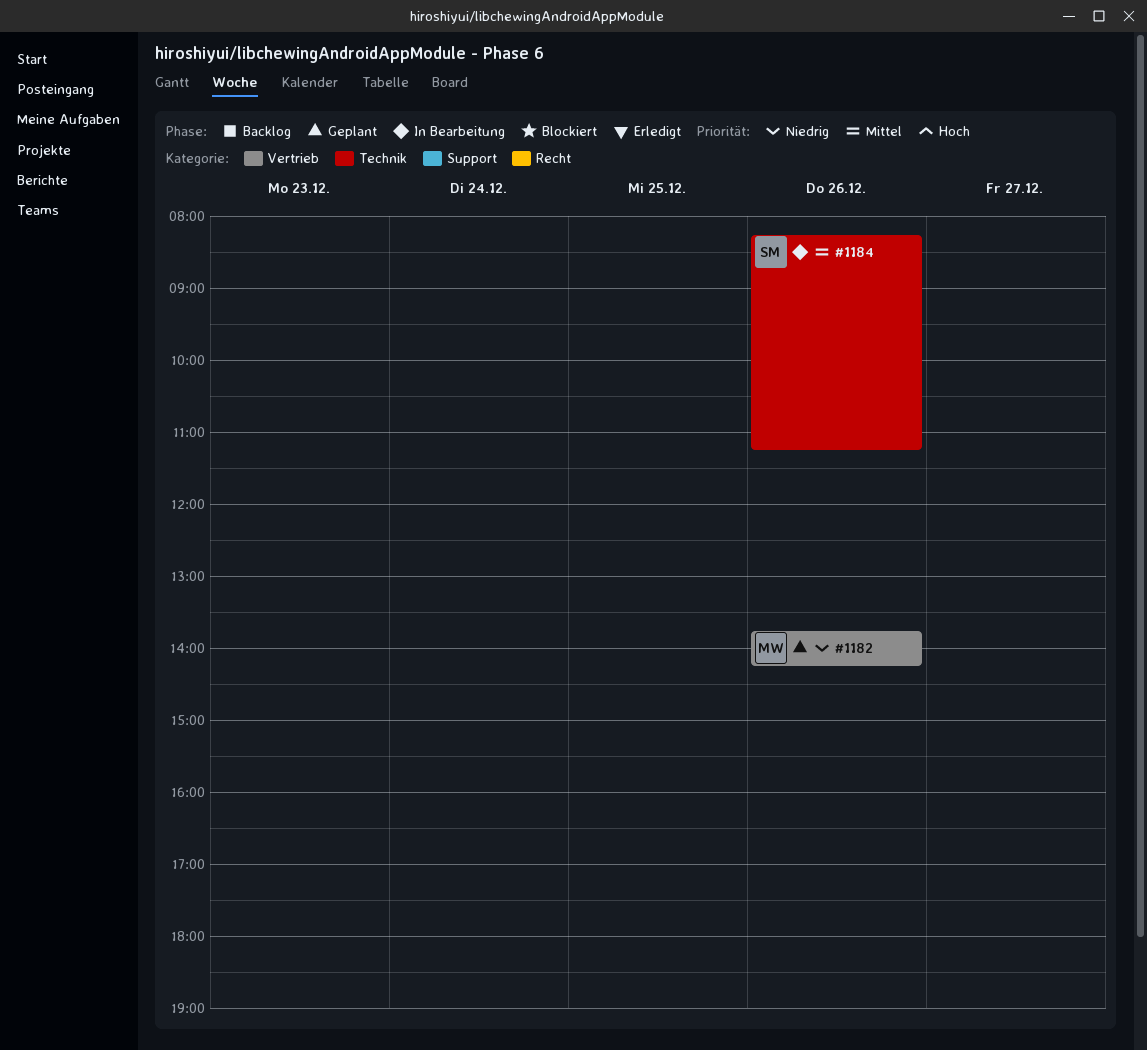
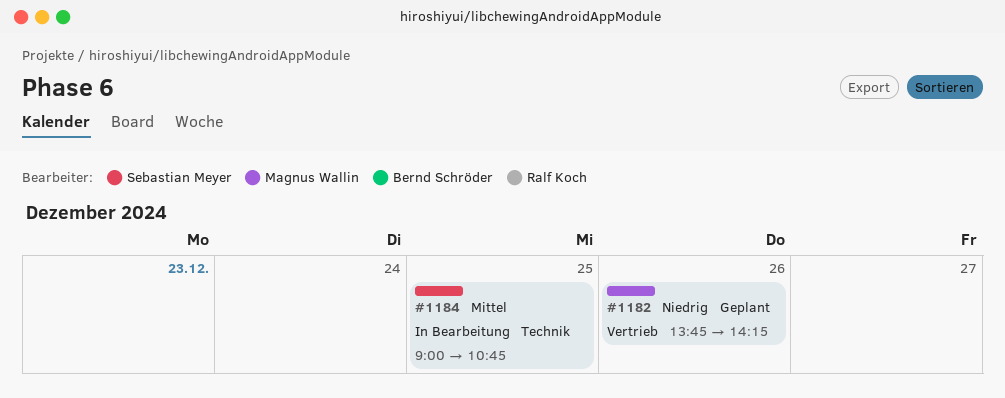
#1184, day: Dec 26 -> Dec 25
#1184, begins: 08:15 -> 09:00
#1184, ends: 11:15 -> 10:45

